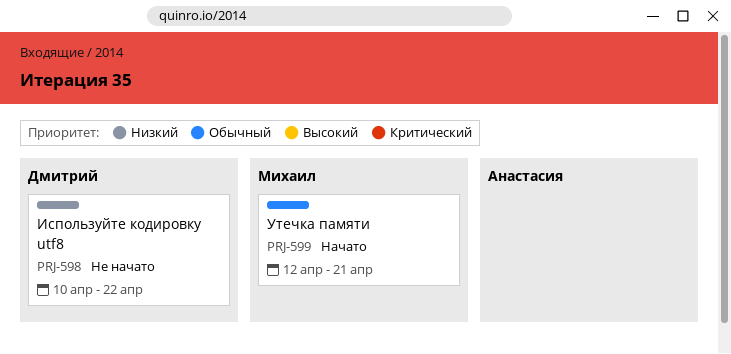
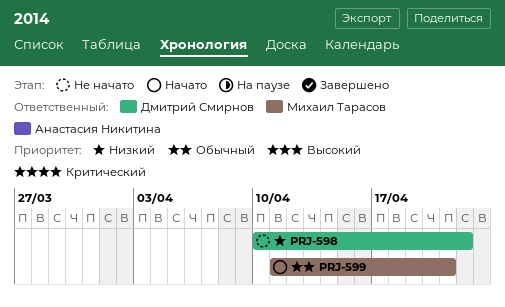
PRJ-599, start: Apr 12 -> Apr 11

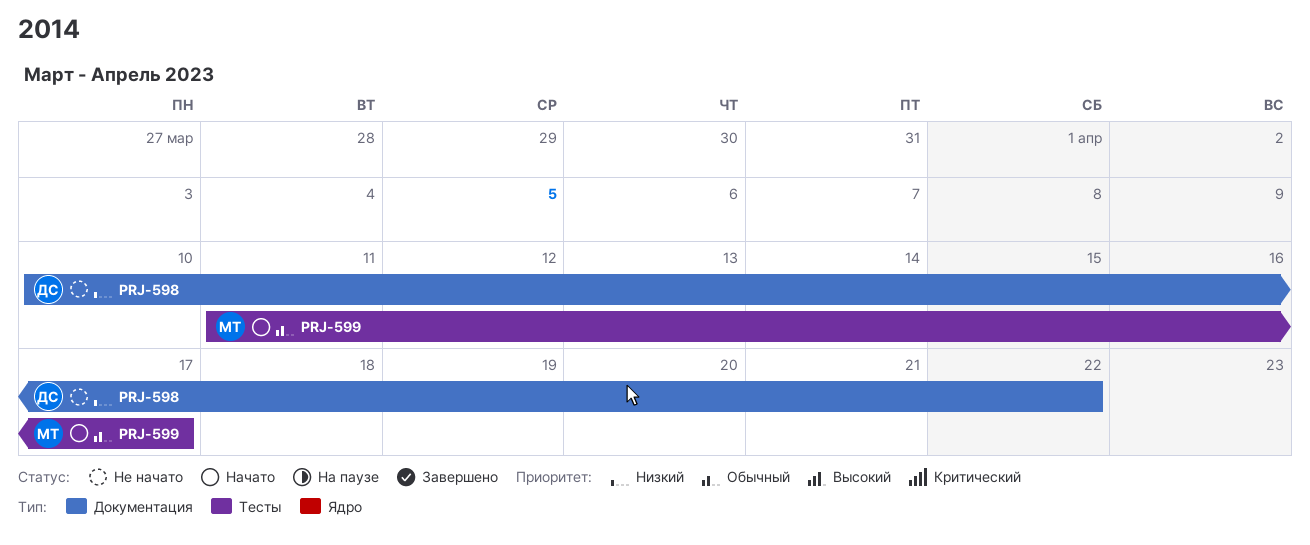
PRJ-599, due: Apr 21 -> Apr 17

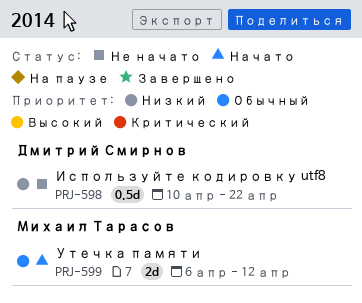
PRJ-599, start: Apr 11 -> Apr 6
PRJ-599, due: Apr 17 -> Apr 12

